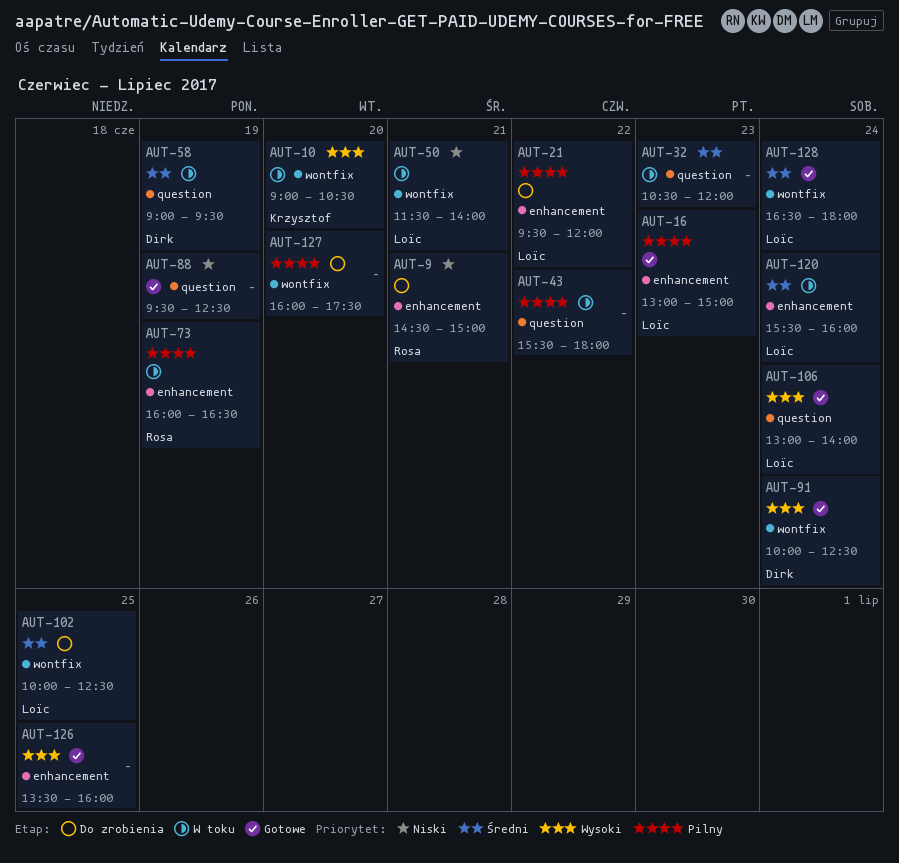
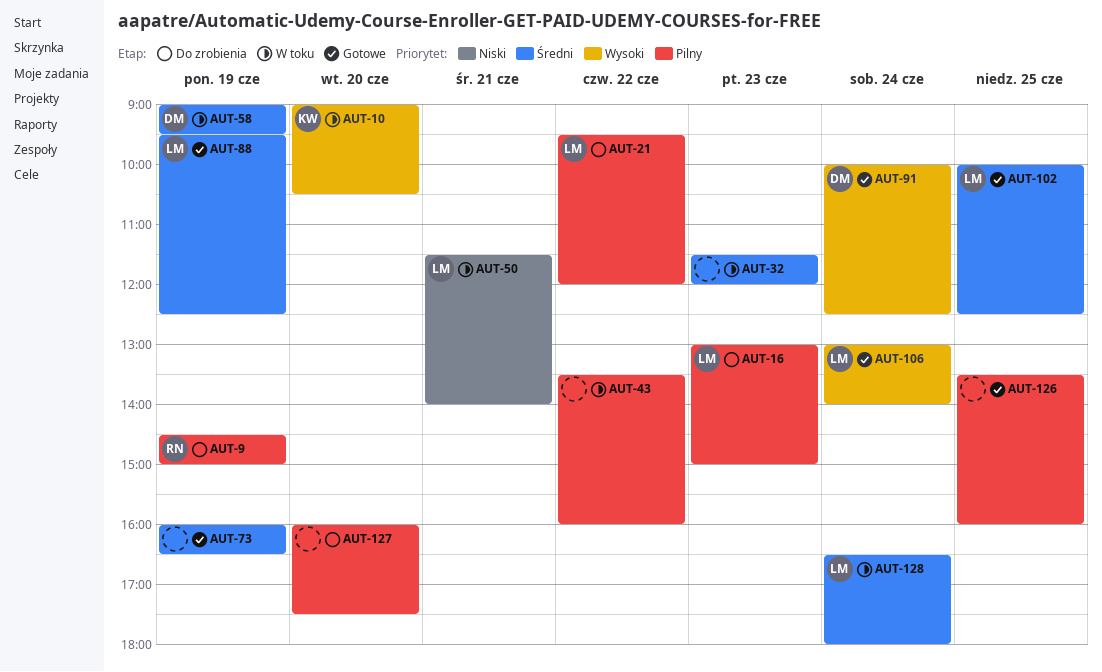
AUT-9, priority: Niski -> Pilny
AUT-9, day: Jun 21 -> Jun 19
AUT-16, status: Gotowe -> Do zrobienia
AUT-32, begins: 10:30 -> 11:30
AUT-43, begins: 15:30 -> 13:30
AUT-43, ends: 18:00 -> 16:00
AUT-73, status: W toku -> Gotowe
AUT-73, owner: Rosa -> none
AUT-73, priority: Pilny -> Średni
AUT-88, owner: none -> Loïc
AUT-88, priority: Niski -> Średni
AUT-102, status: Do zrobienia -> Gotowe
AUT-120: present -> none
AUT-126, priority: Wysoki -> Pilny
AUT-128, status: Gotowe -> W toku

